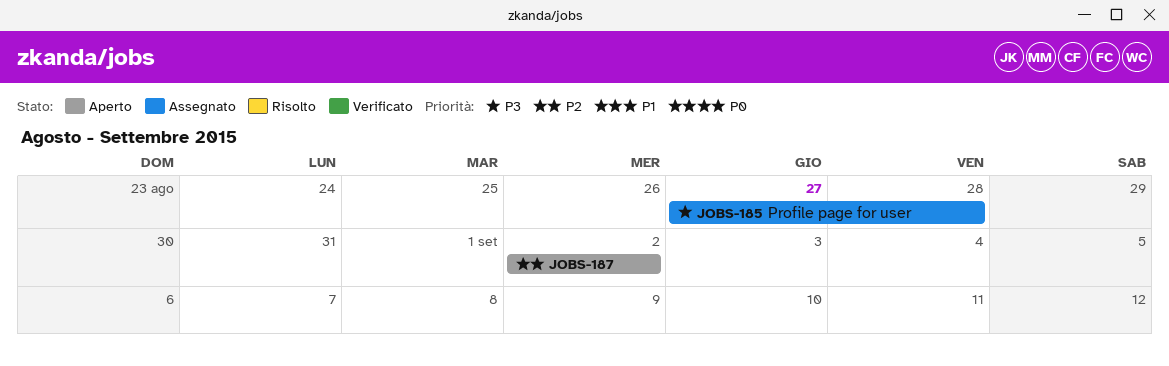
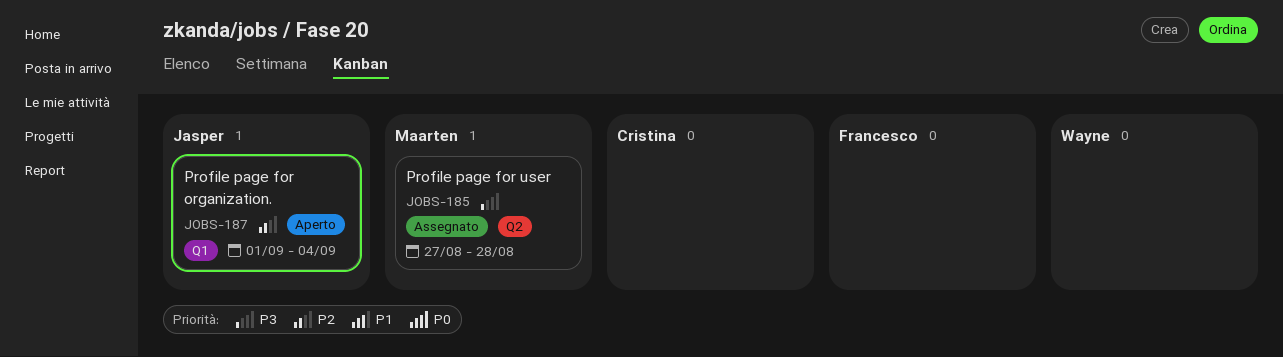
JOBS-187, start: Sep 2 -> Sep 1
JOBS-187, due: Sep 2 -> Sep 4

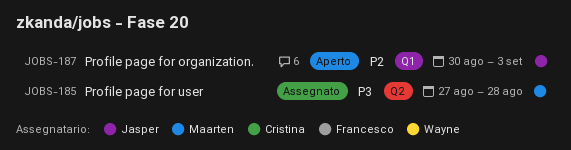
JOBS-187, start: Sep 1 -> Aug 30
JOBS-187, due: Sep 4 -> Sep 3

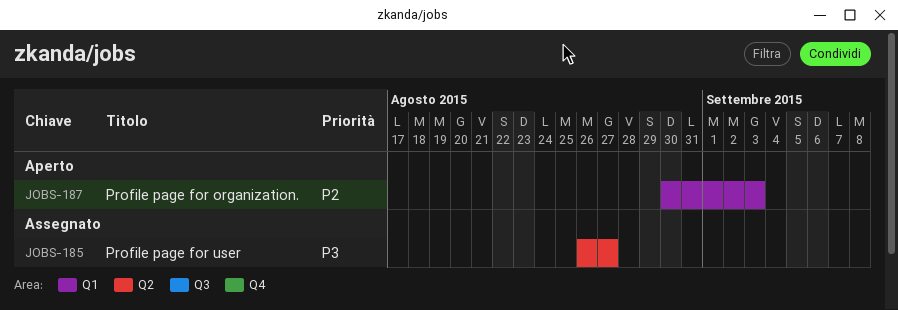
JOBS-185, start: Aug 27 -> Aug 26
JOBS-185, due: Aug 28 -> Aug 27

